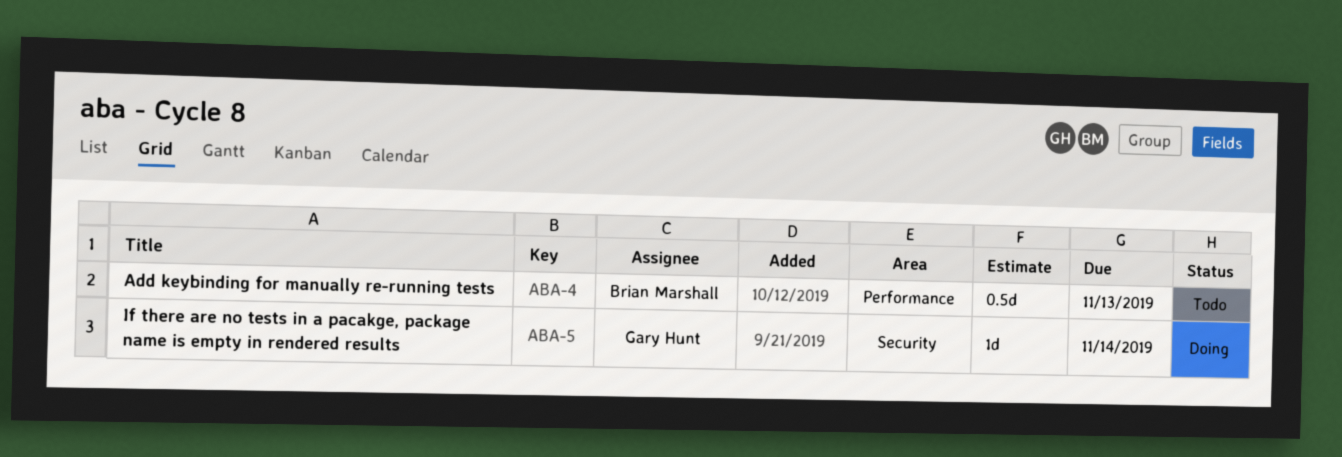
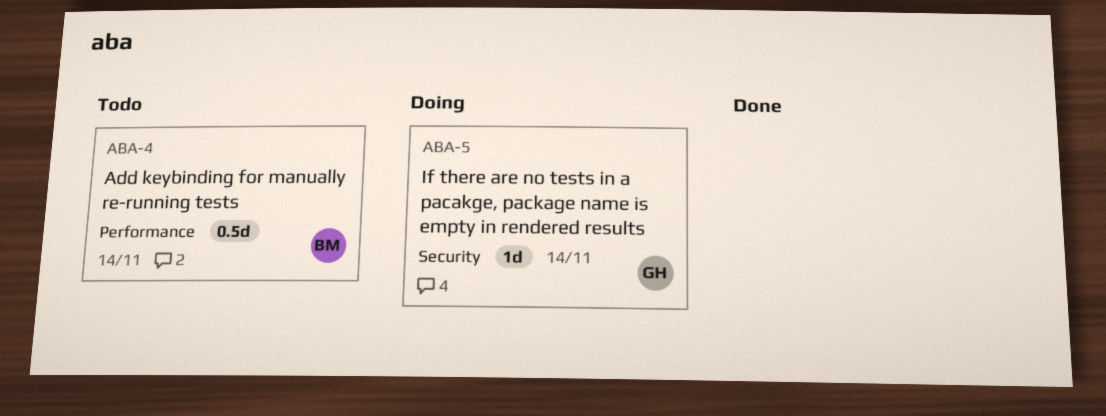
ABA-4, due: Nov 13 -> Nov 14

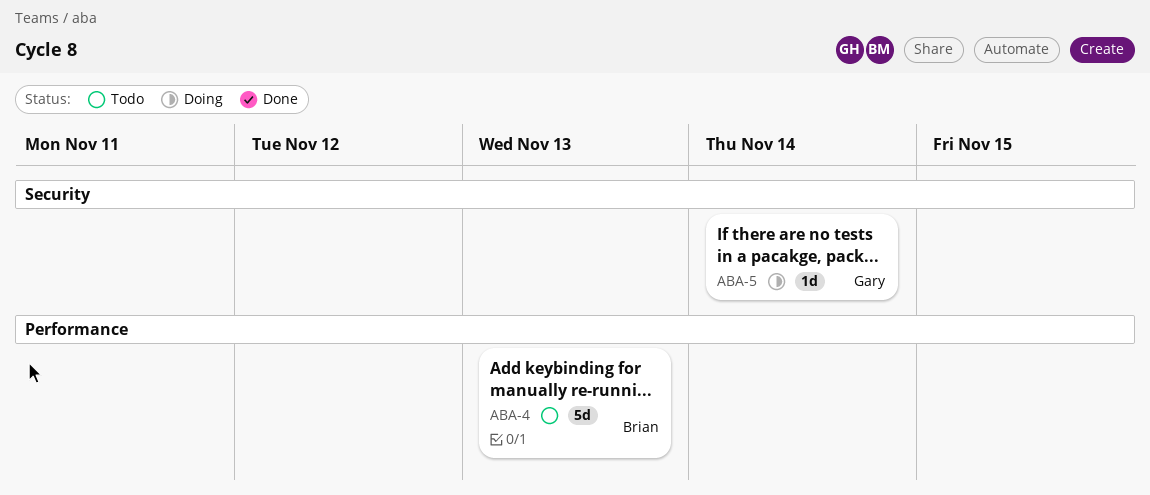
ABA-4, estimate: 0.5d -> 5d
ABA-4, due: Nov 14 -> Nov 13

